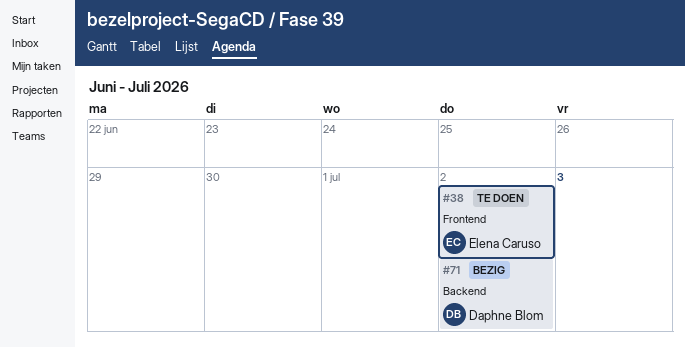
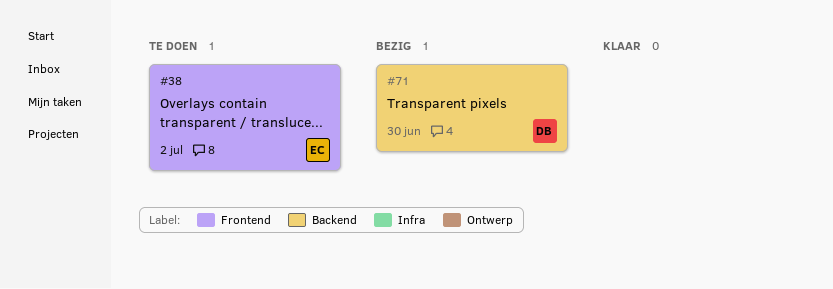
#71, due: Jul 2 -> Jun 30

